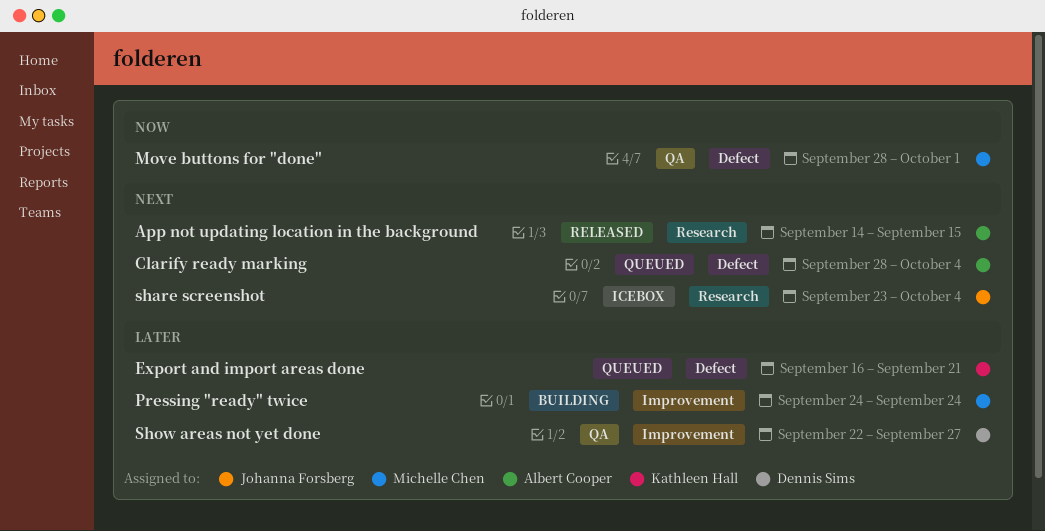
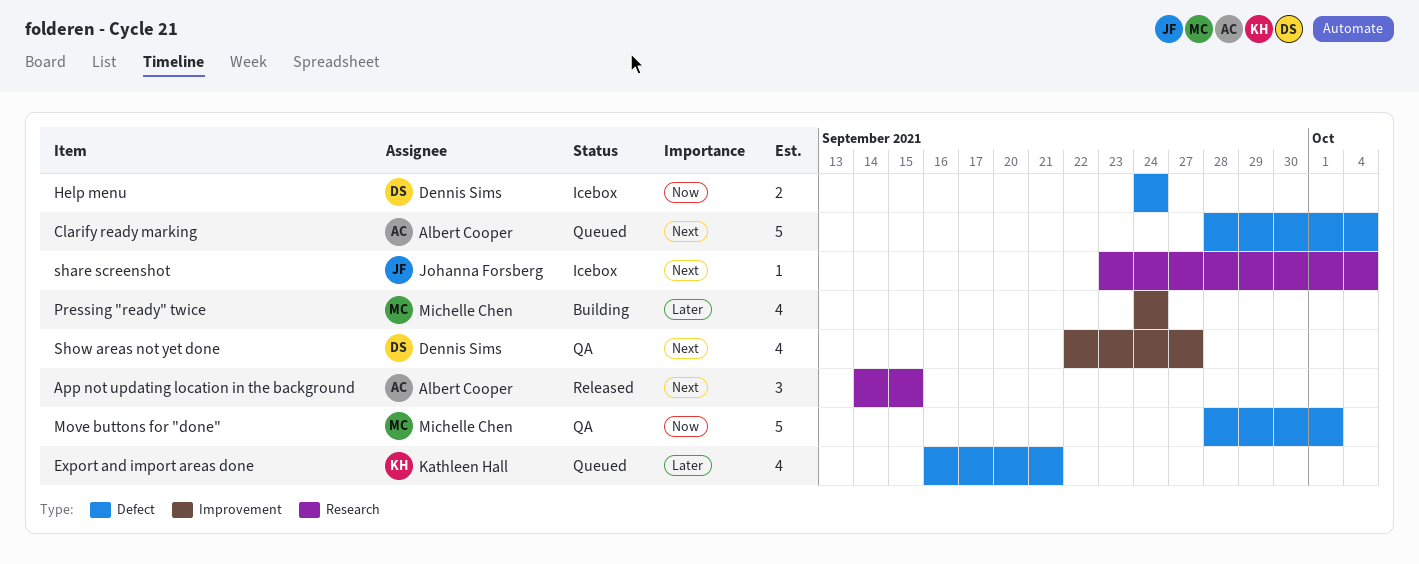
Help menu: none -> present
Show areas not yet done, priority: Later -> Next

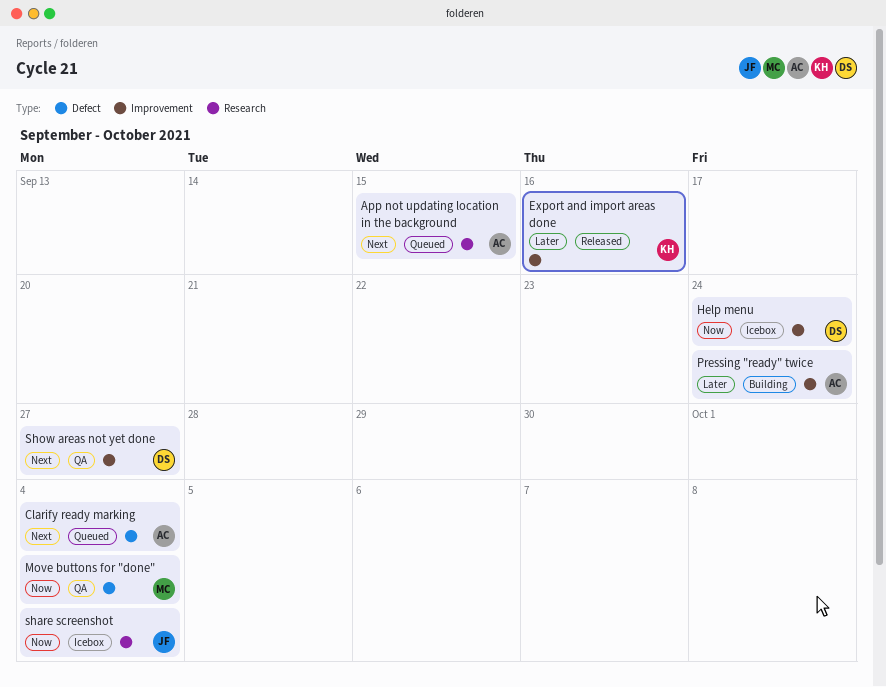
App not updating location in the background, status: Released -> Queued
Export and import areas done, status: Queued -> Released
Export and import areas done, label: Defect -> Improvement
Export and import areas done, due: Sep 21 -> Sep 16
Help menu, label: Defect -> Improvement
Move buttons for "done", due: Oct 1 -> Oct 4
Pressing "ready" twice, owner: Michelle Chen -> Albert Cooper
share screenshot, priority: Next -> Now

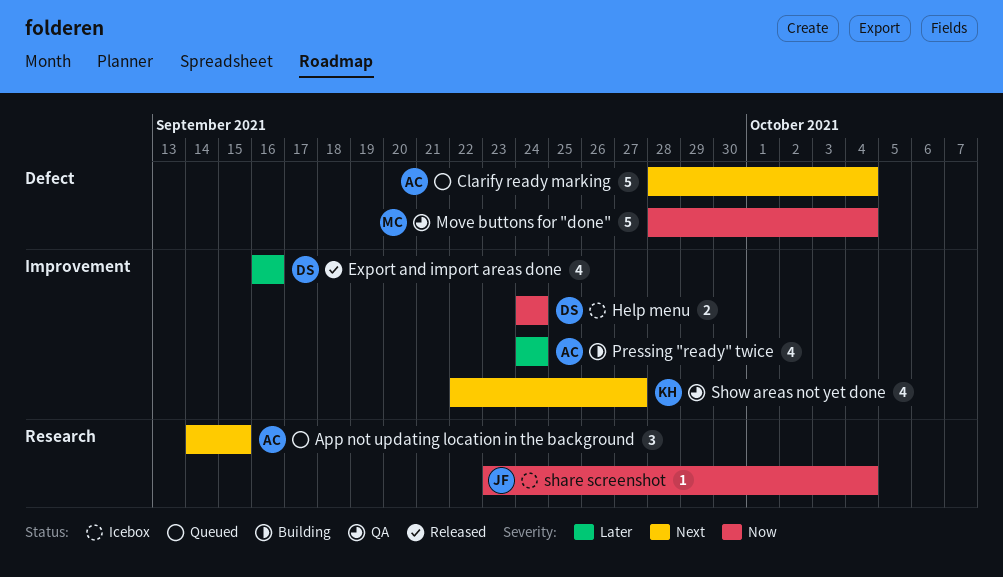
Export and import areas done, owner: KH -> DS
Show areas not yet done, owner: DS -> KH

